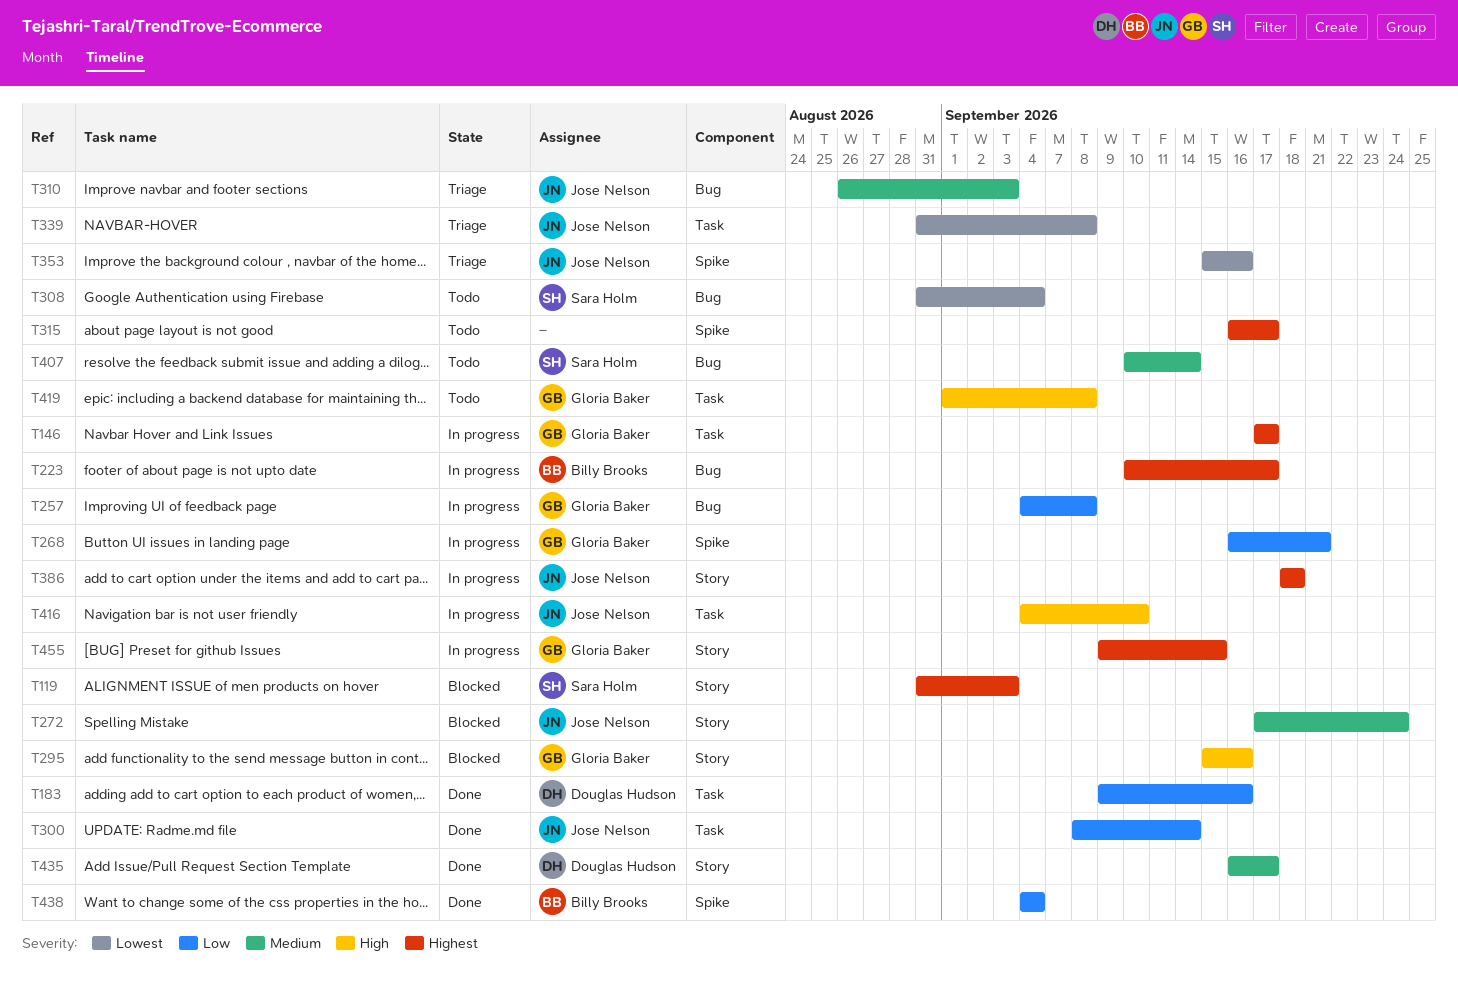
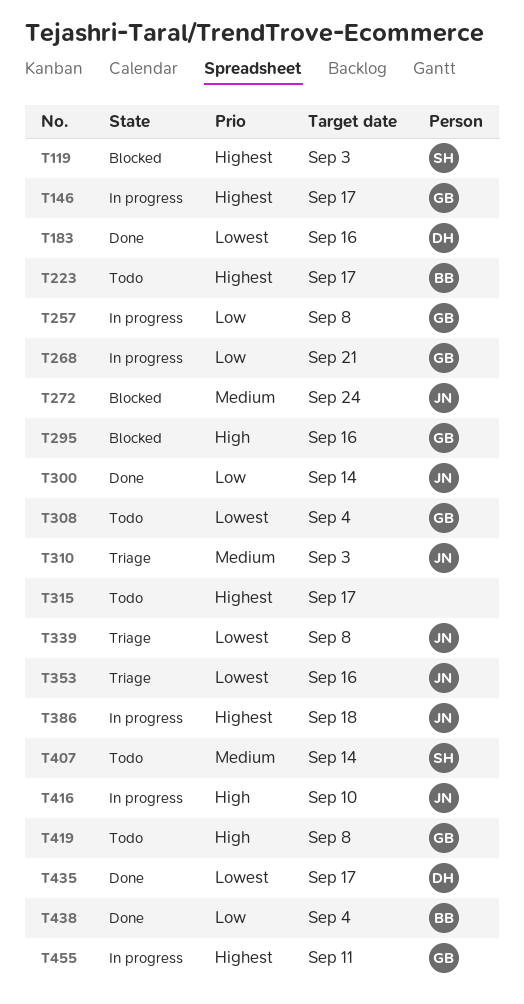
T183, priority: Low -> Lowest
T223, status: In progress -> Todo
T308, owner: Sara Holm -> Gloria Baker
T435, priority: Medium -> Lowest
T455, due: Sep 15 -> Sep 11

